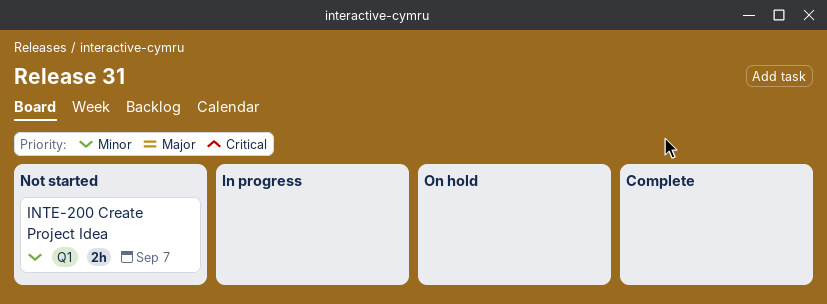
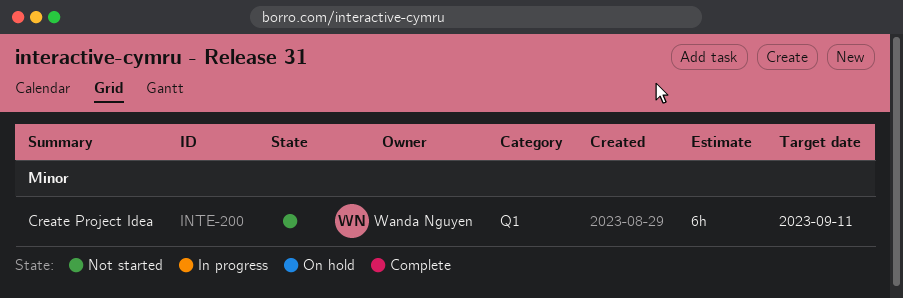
INTE-200, estimate: 2h -> 6h
INTE-200, due: Sep 7 -> Sep 11

